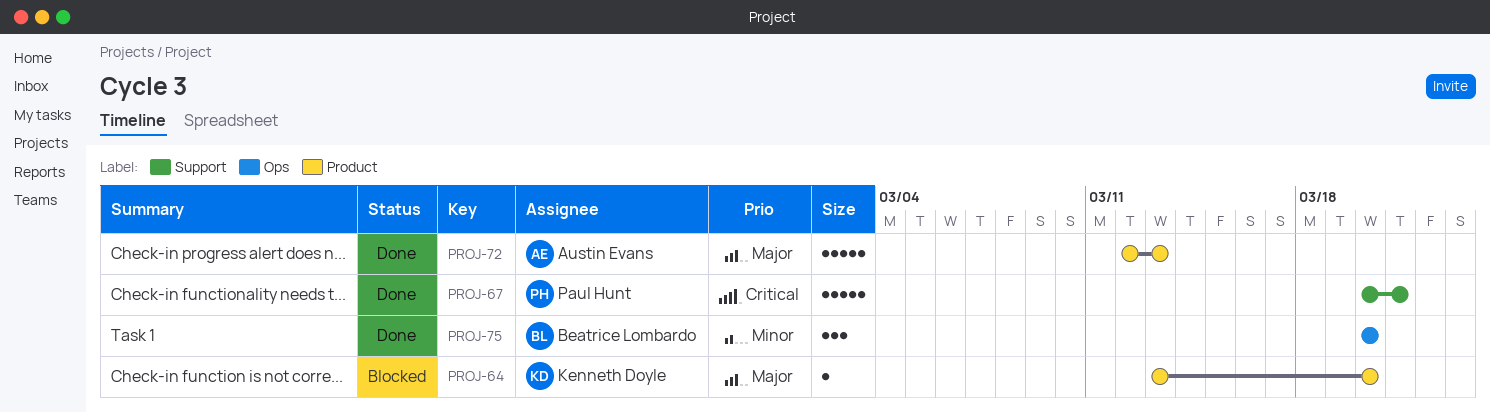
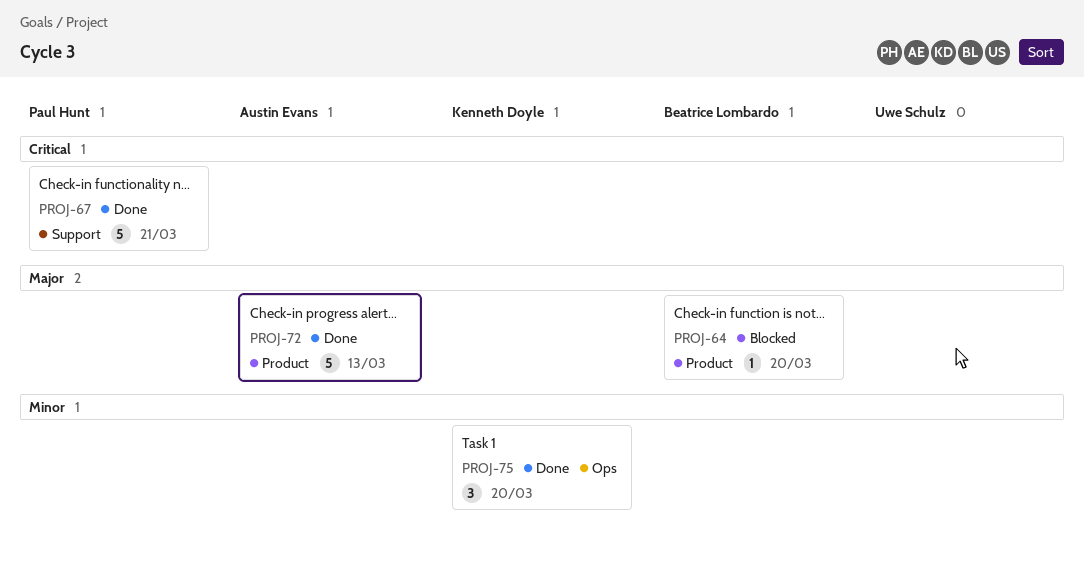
PROJ-64, owner: Kenneth Doyle -> Beatrice Lombardo
PROJ-75, owner: Beatrice Lombardo -> Kenneth Doyle

